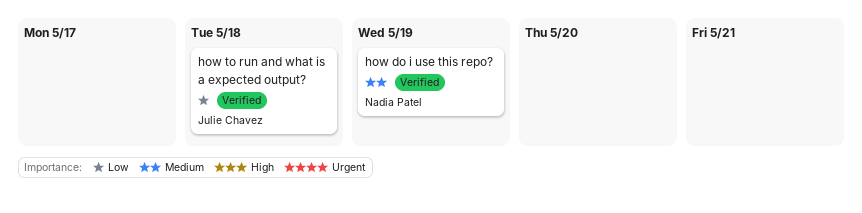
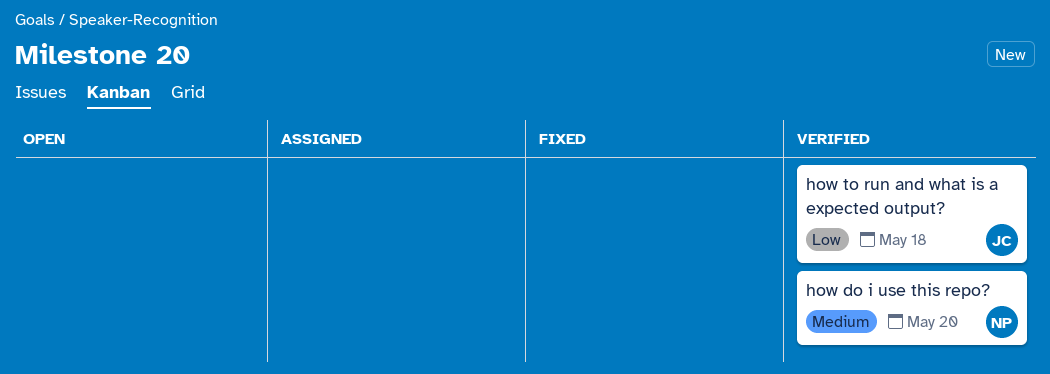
how do i use this repo?, due: May 19 -> May 20

